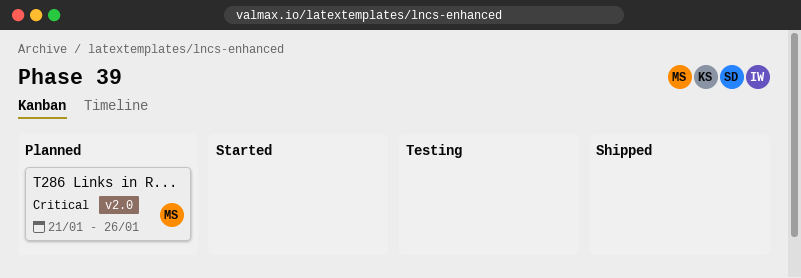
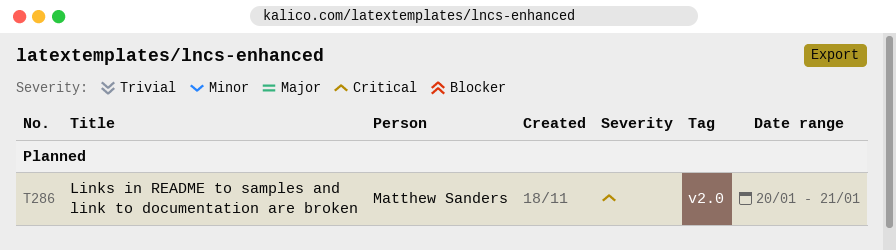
T286, start: Jan 21 -> Jan 20
T286, due: Jan 26 -> Jan 21

